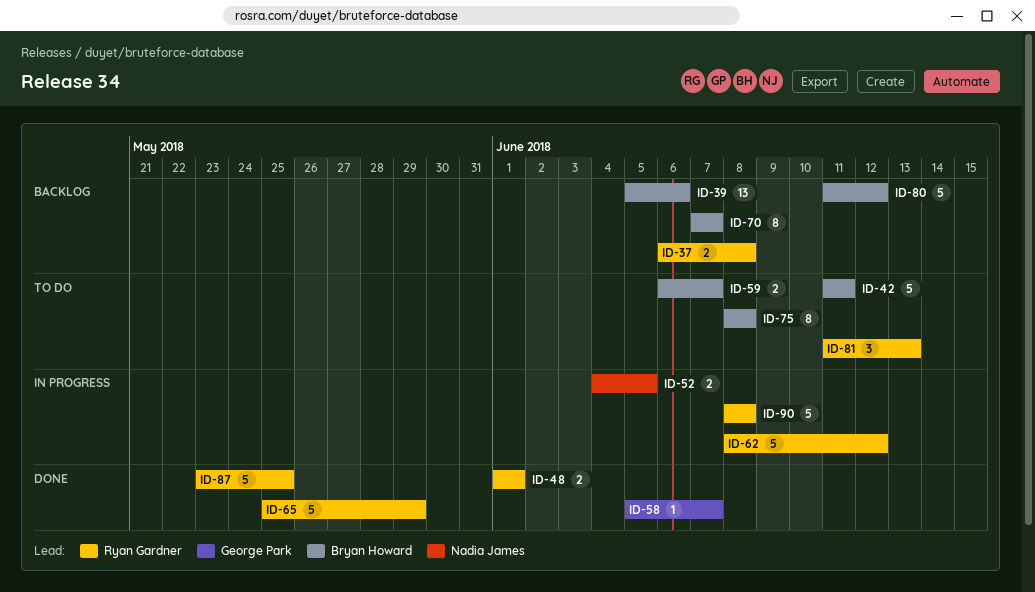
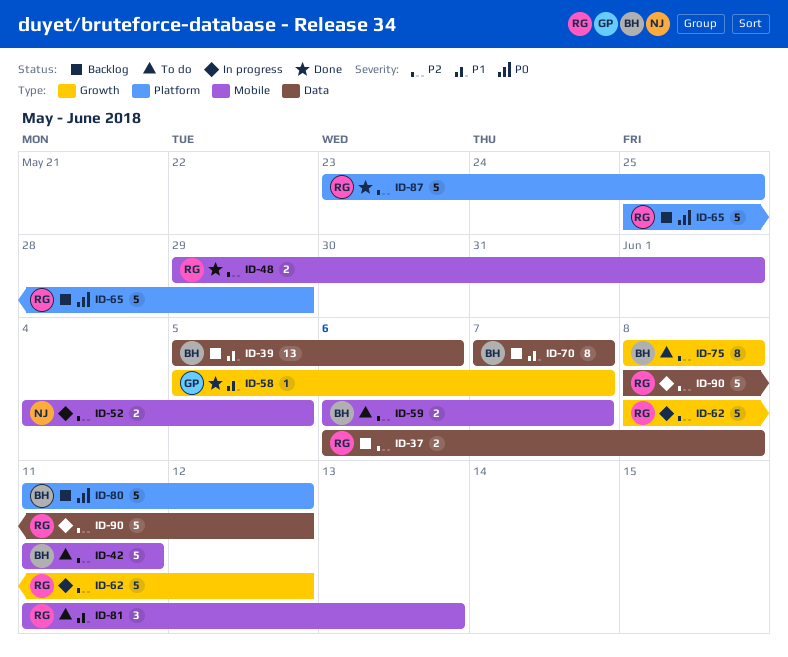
ID-48, start: Jun 1 -> May 29
ID-65, status: Done -> Backlog
ID-90, due: Jun 8 -> Jun 12

